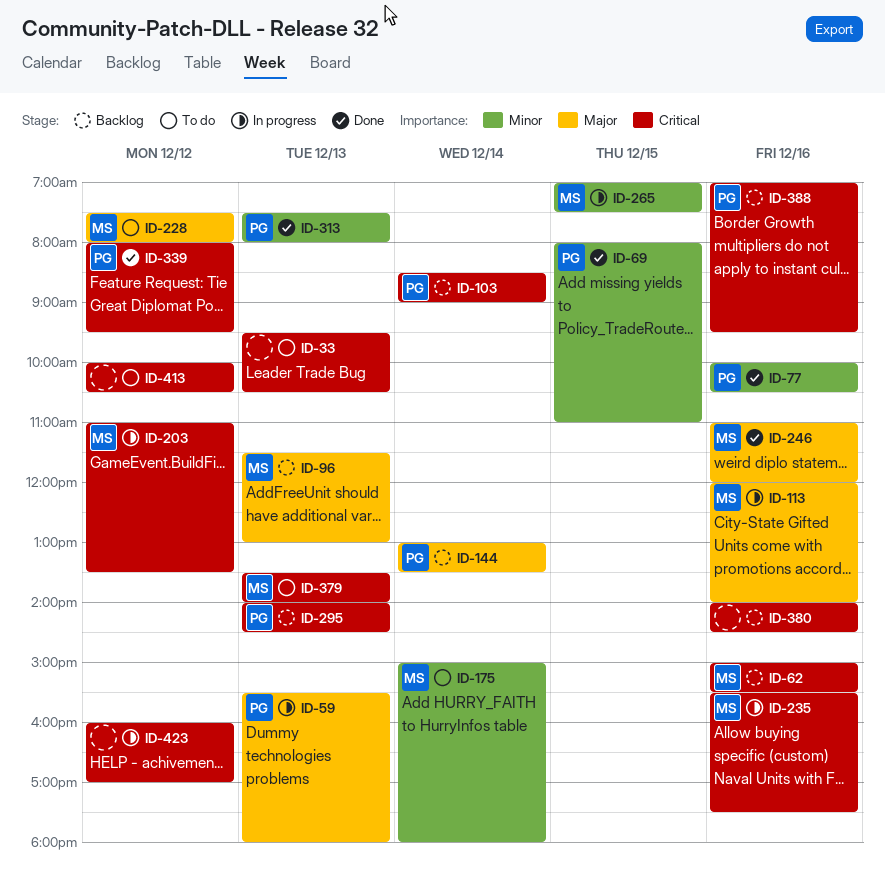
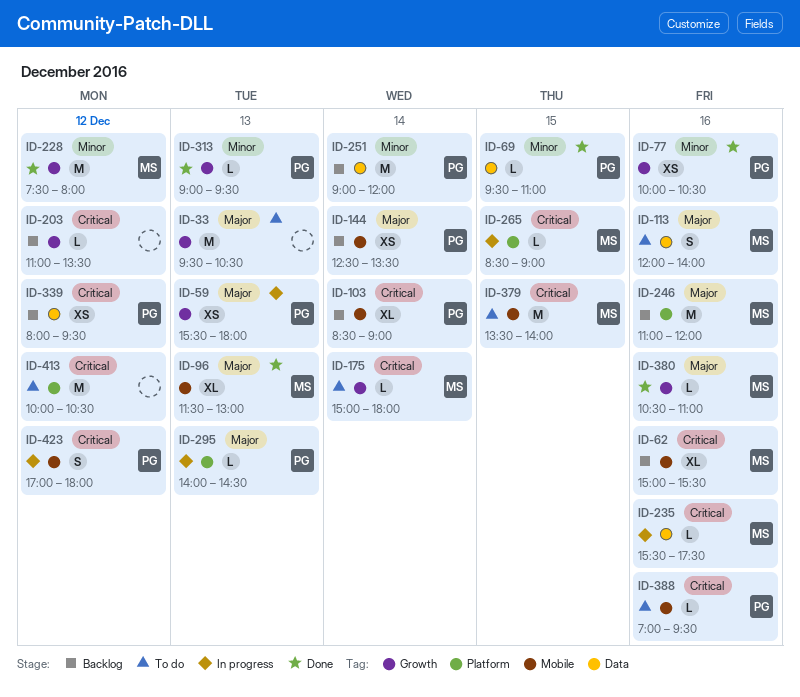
ID-33, priority: Critical -> Major
ID-69, begins: 08:00 -> 09:30
ID-96, status: Backlog -> Done
ID-113, status: In progress -> To do
ID-144, begins: 13:00 -> 12:30
ID-175, priority: Minor -> Critical
ID-203, status: In progress -> Backlog
ID-203, owner: MS -> none
ID-228, status: To do -> Done
ID-228, priority: Major -> Minor
ID-246, status: Done -> Backlog
ID-251: none -> present
ID-265, priority: Minor -> Critical
ID-265, begins: 07:00 -> 08:30
ID-265, ends: 07:30 -> 09:00
ID-295, status: Backlog -> In progress
ID-295, priority: Critical -> Major
ID-313, begins: 07:30 -> 09:00
ID-313, ends: 08:00 -> 09:30
ID-339, status: Done -> Backlog
ID-379, day: Dec 13 -> Dec 15
ID-380, status: Backlog -> Done
ID-380, owner: none -> MS
ID-380, priority: Critical -> Major
ID-380, begins: 14:00 -> 10:30
ID-380, ends: 14:30 -> 11:00
ID-388, status: Backlog -> To do
ID-423, owner: none -> PG
ID-423, begins: 16:00 -> 17:00
ID-423, ends: 17:00 -> 18:00

